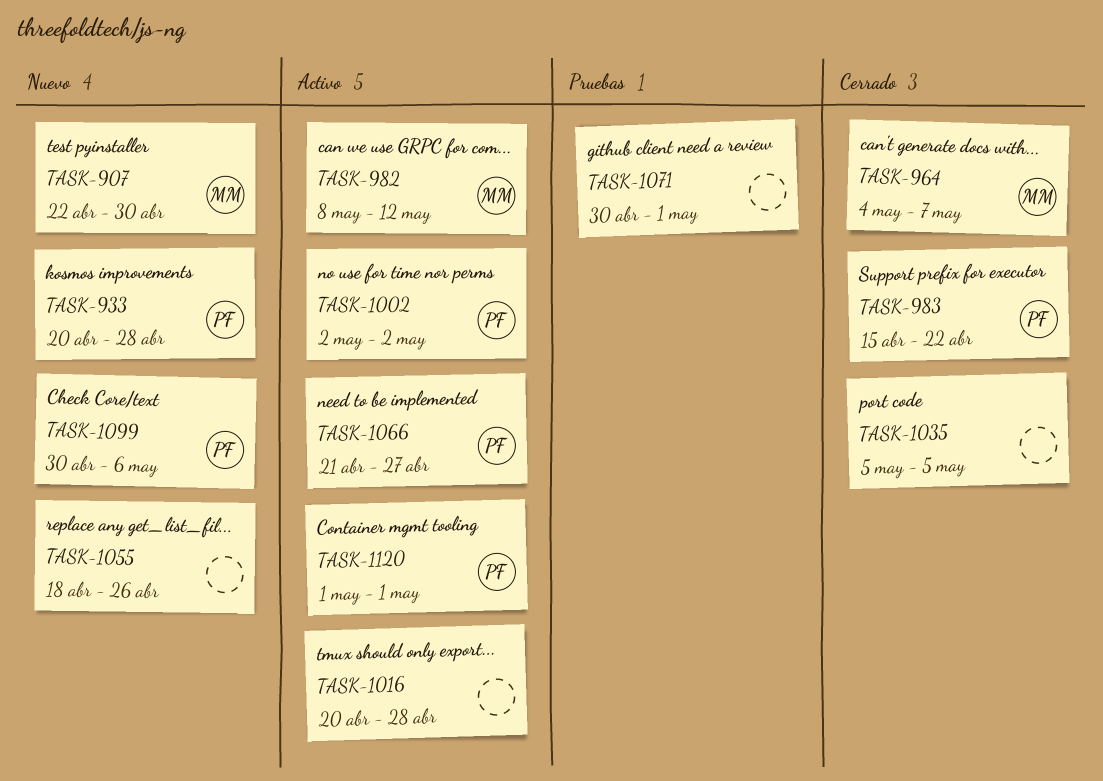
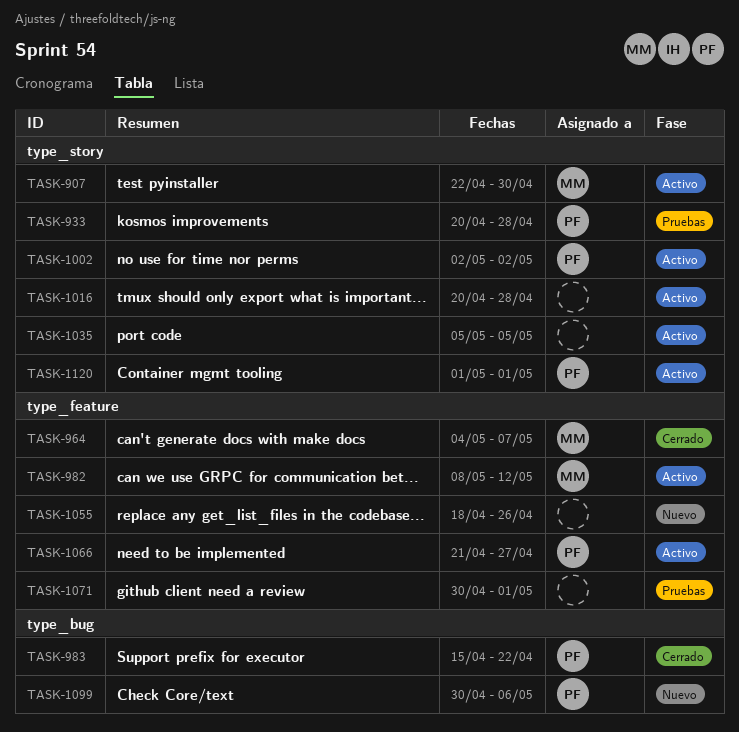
TASK-907, status: Nuevo -> Activo
TASK-933, status: Nuevo -> Pruebas
TASK-1035, status: Cerrado -> Activo

